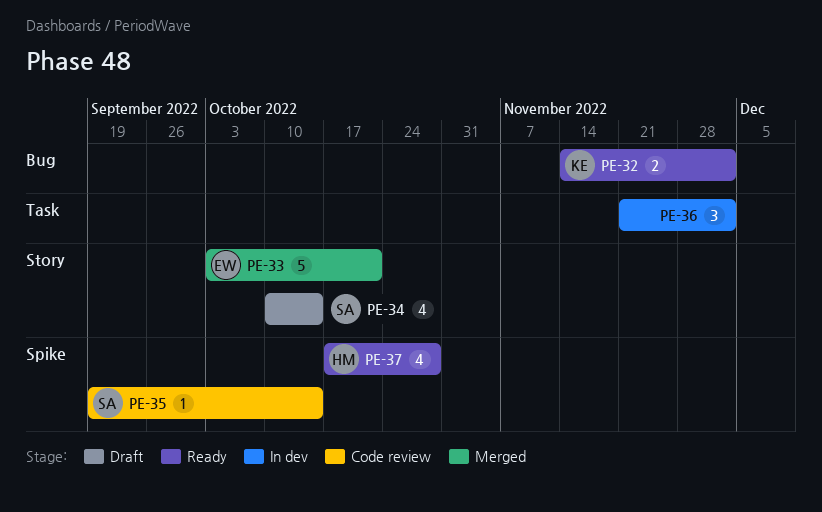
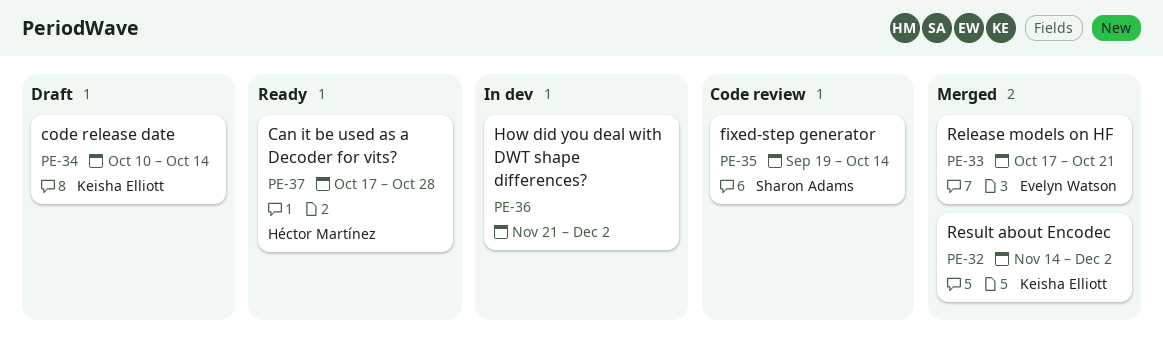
PE-32, status: Ready -> Merged
PE-33, start: Oct 3 -> Oct 17
PE-34, owner: Sharon Adams -> Keisha Elliott

